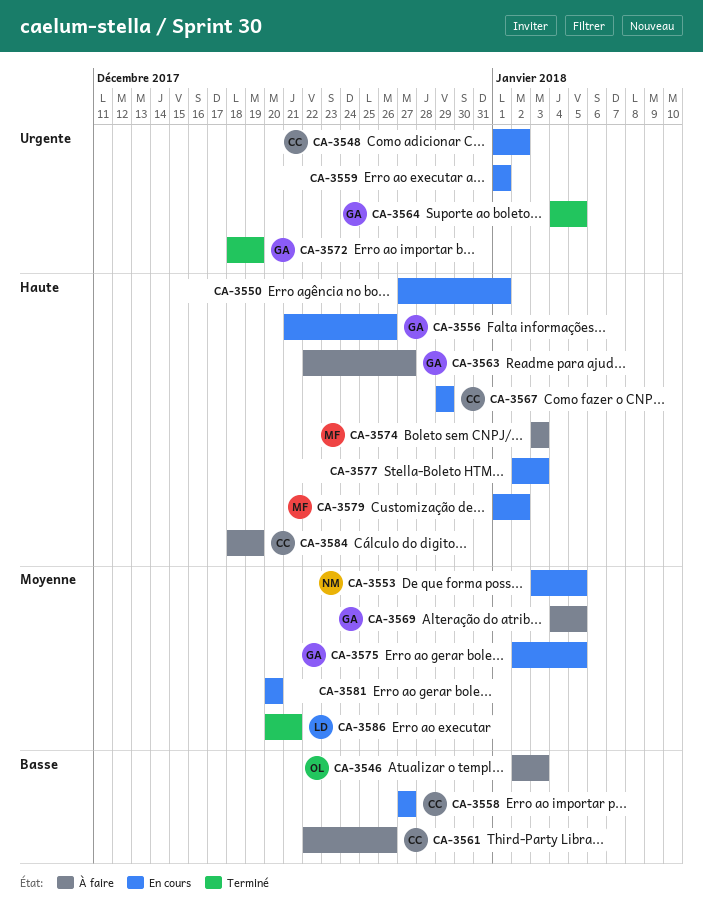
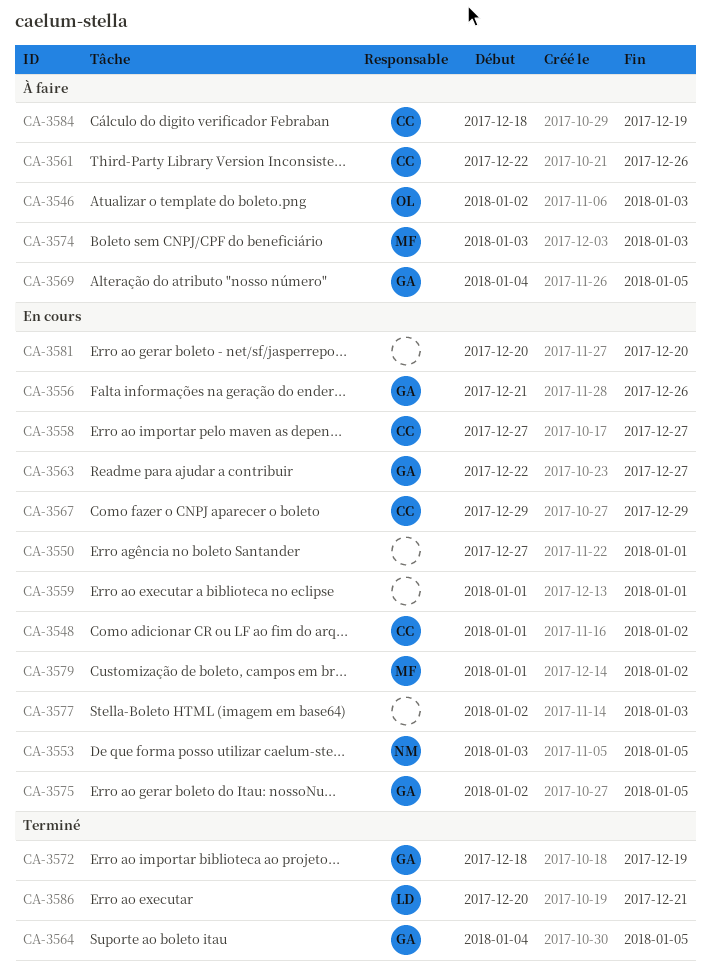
CA-3563, status: À faire -> En cours

